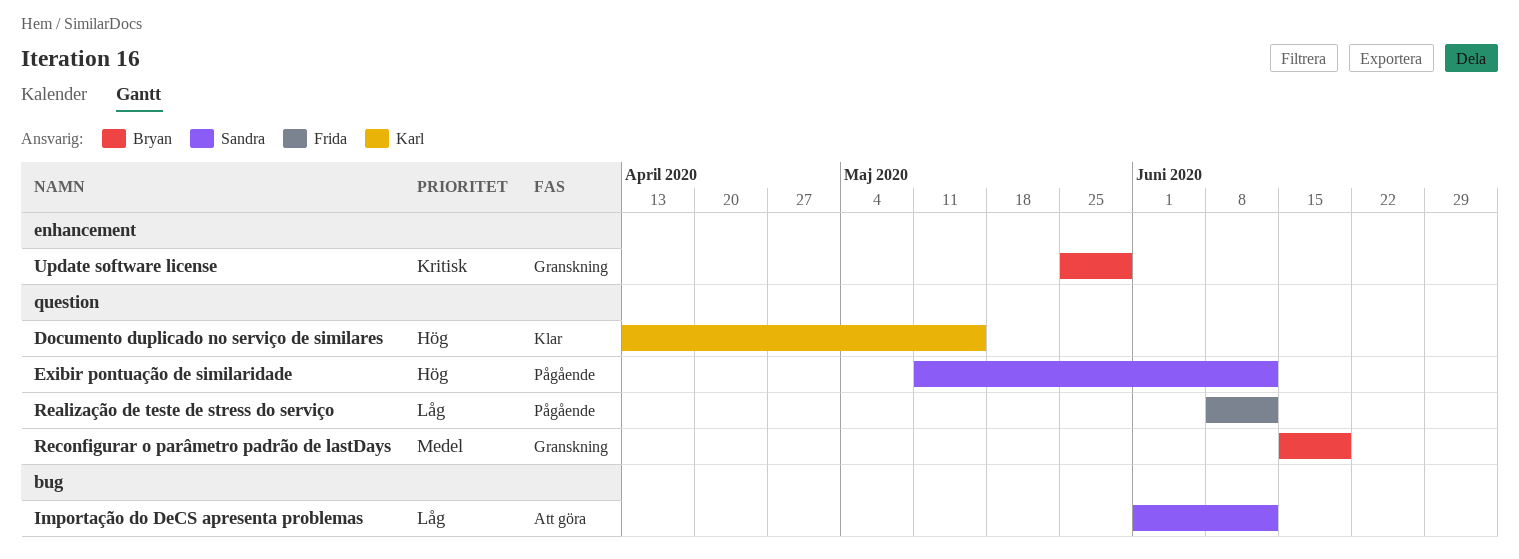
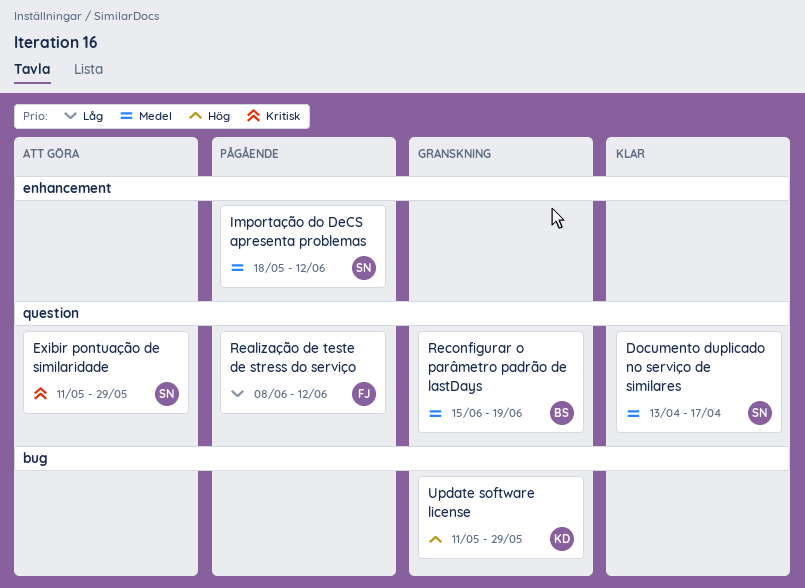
Documento duplicado no serviço de similares, owner: Karl -> Sandra
Documento duplicado no serviço de similares, priority: Hög -> Medel
Documento duplicado no serviço de similares, due: May 15 -> Apr 17
Exibir pontuação de similaridade, status: Pågående -> Att göra
Exibir pontuação de similaridade, priority: Hög -> Kritisk
Exibir pontuação de similaridade, due: Jun 12 -> May 29
Importação do DeCS apresenta problemas, status: Att göra -> Pågående
Importação do DeCS apresenta problemas, priority: Låg -> Medel
Importação do DeCS apresenta problemas, label: bug -> enhancement
Importação do DeCS apresenta problemas, start: Jun 1 -> May 18
Update software license, owner: Bryan -> Karl
Update software license, priority: Kritisk -> Hög
Update software license, label: enhancement -> bug
Update software license, start: May 25 -> May 11

